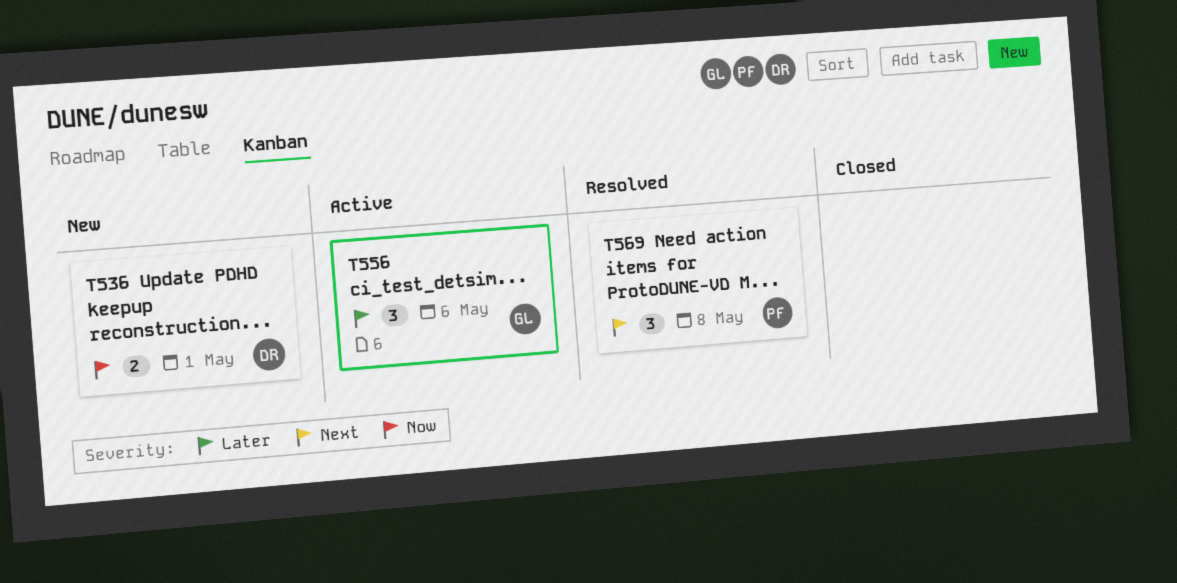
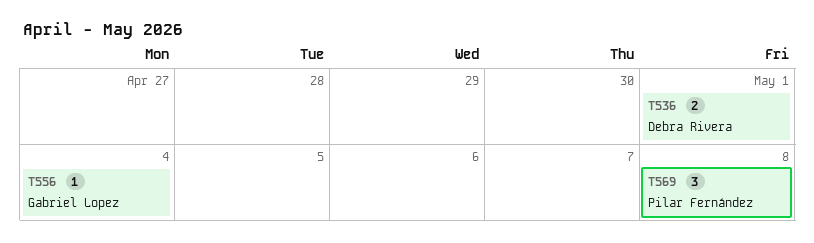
T556, estimate: 3 -> 1
T556, due: May 6 -> May 4

